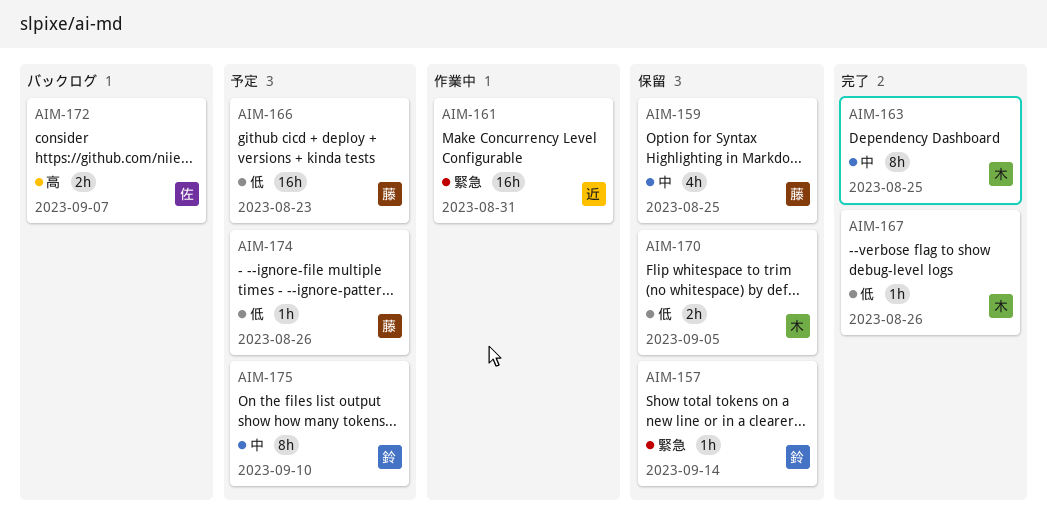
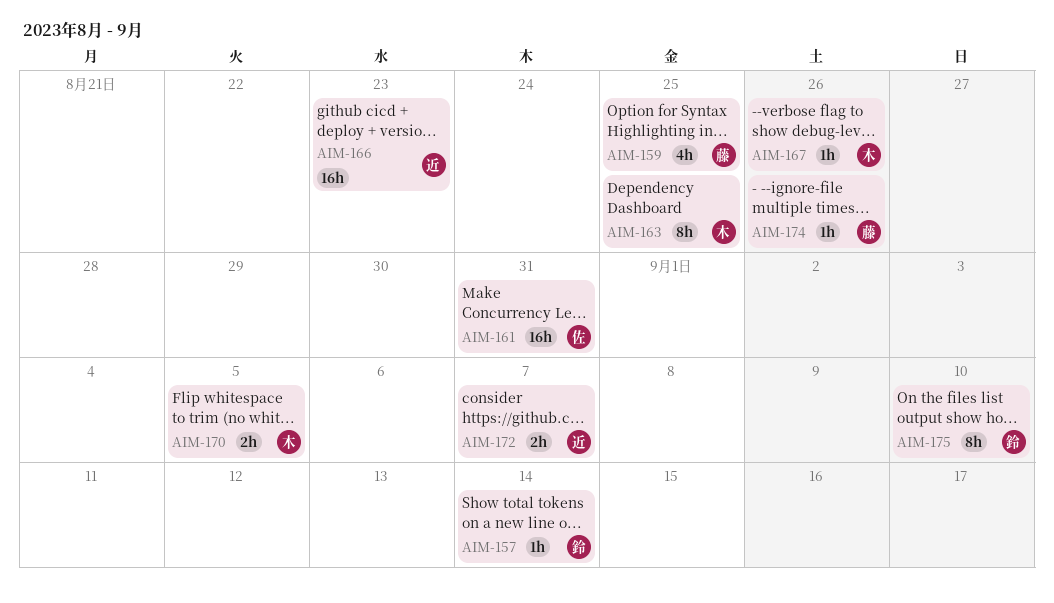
AIM-161, owner: 近 -> 佐
AIM-166, owner: 藤 -> 近
AIM-172, owner: 佐 -> 近

